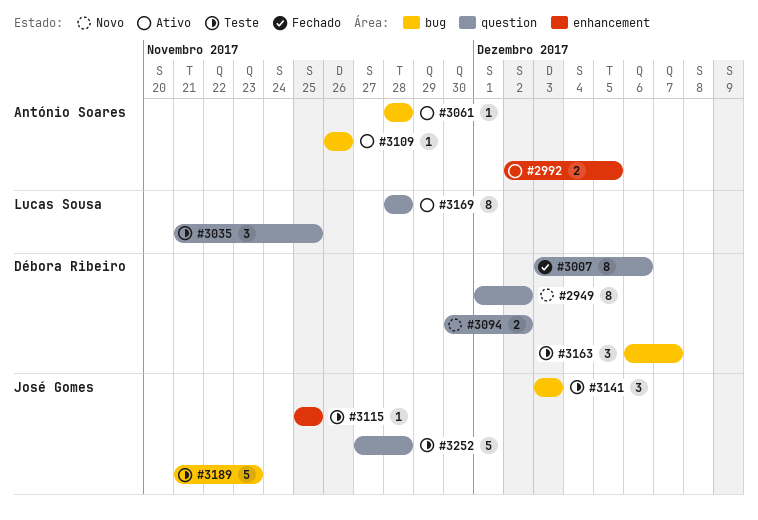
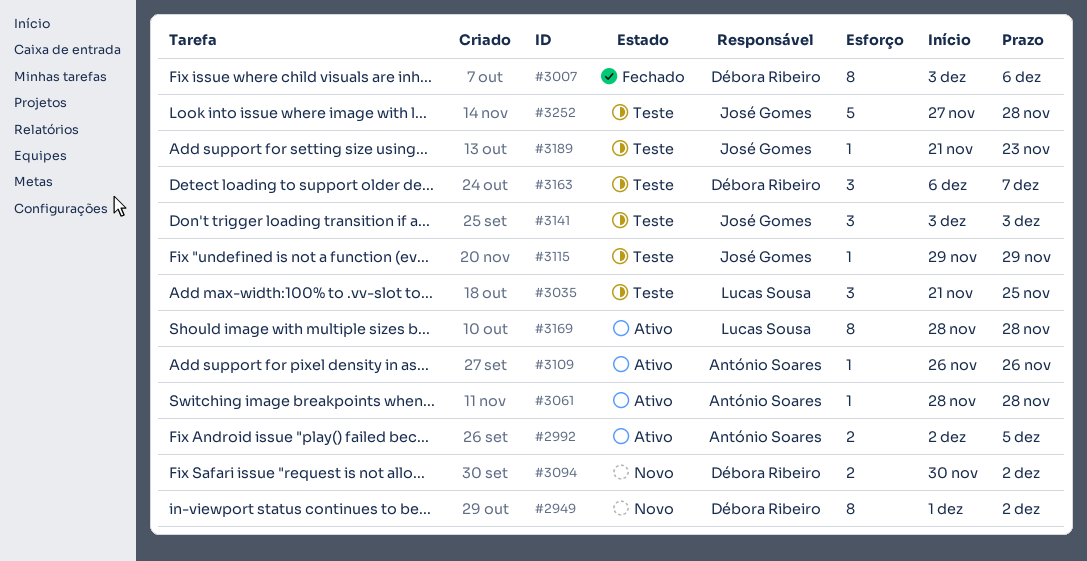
#3115, start: Nov 25 -> Nov 29
#3115, due: Nov 25 -> Nov 29
#3189, estimate: 5 -> 1

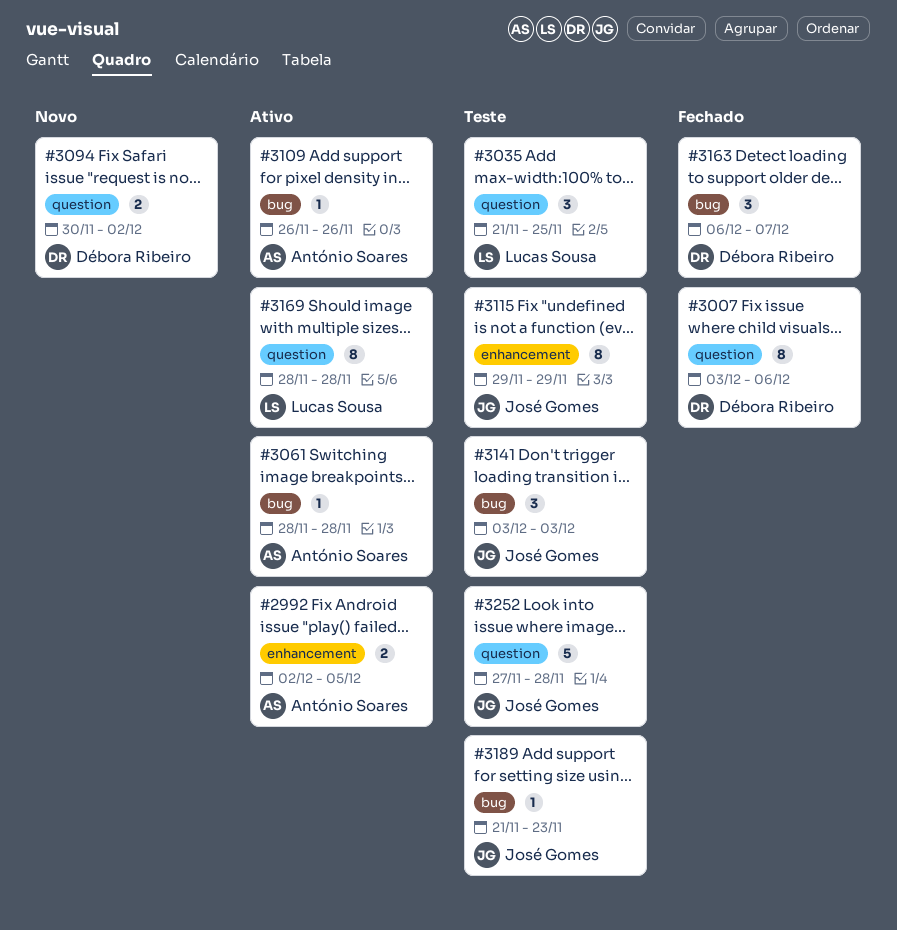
#2949: present -> none
#3115, estimate: 1 -> 8
#3163, status: Teste -> Fechado

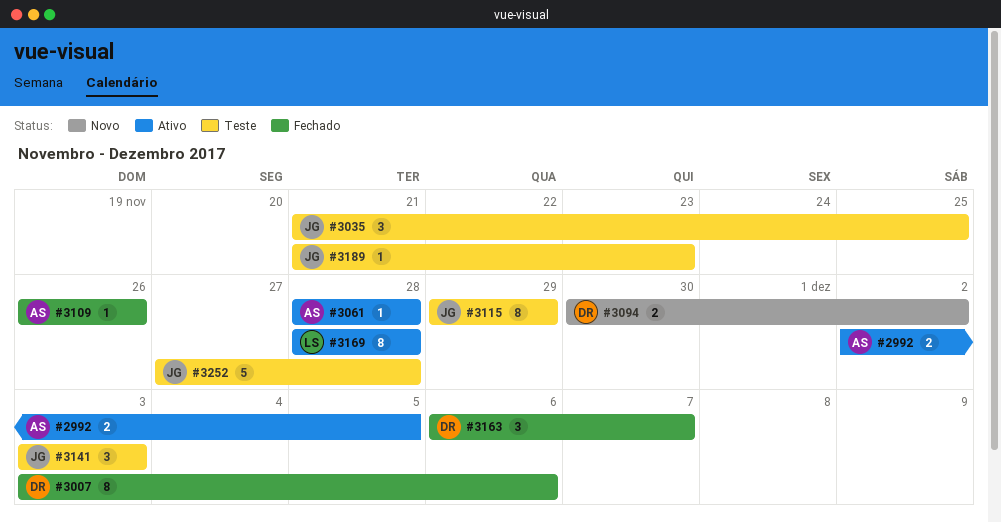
#3035, owner: Lucas Sousa -> José Gomes
#3109, status: Ativo -> Fechado

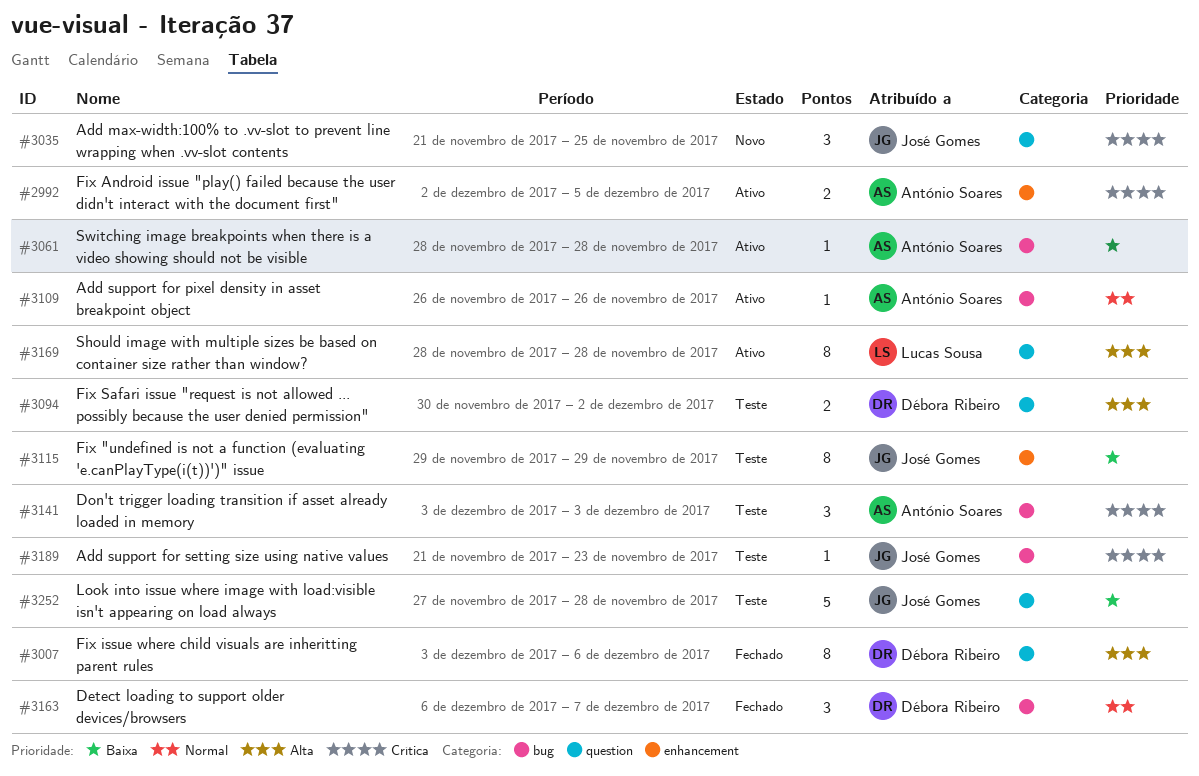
#3035, status: Teste -> Novo
#3094, status: Novo -> Teste
#3109, status: Fechado -> Ativo
#3141, owner: José Gomes -> António Soares

